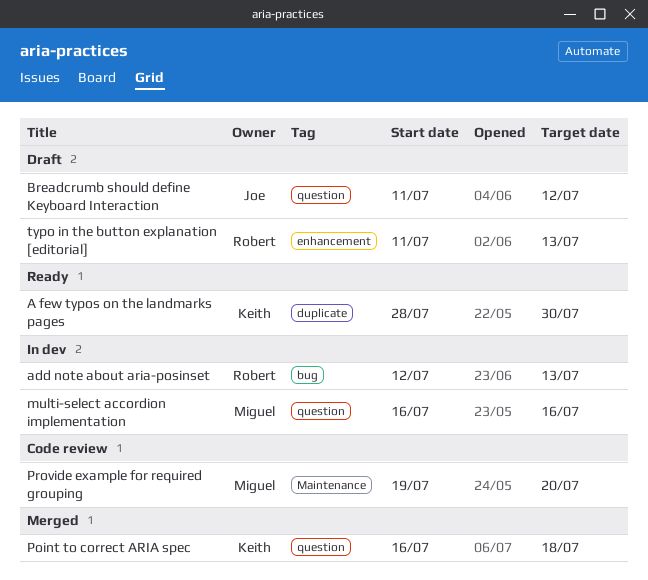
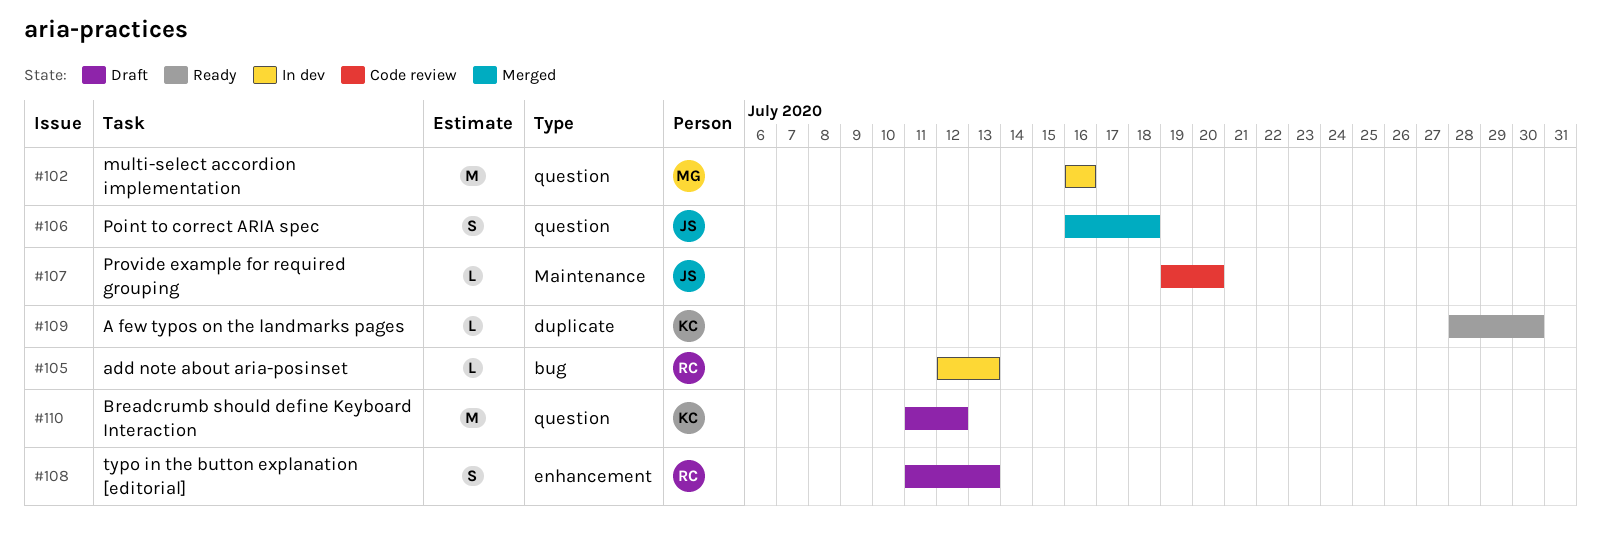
Breadcrumb should define Keyboard Interaction, owner: Joe -> Keith
Point to correct ARIA spec, owner: Keith -> Joe
Provide example for required grouping, owner: Miguel -> Joe

